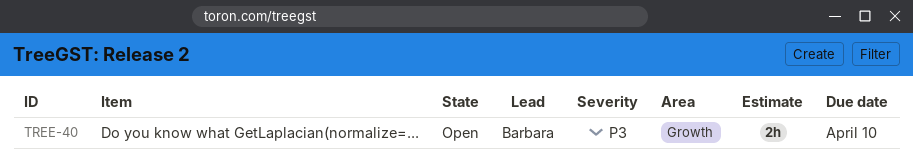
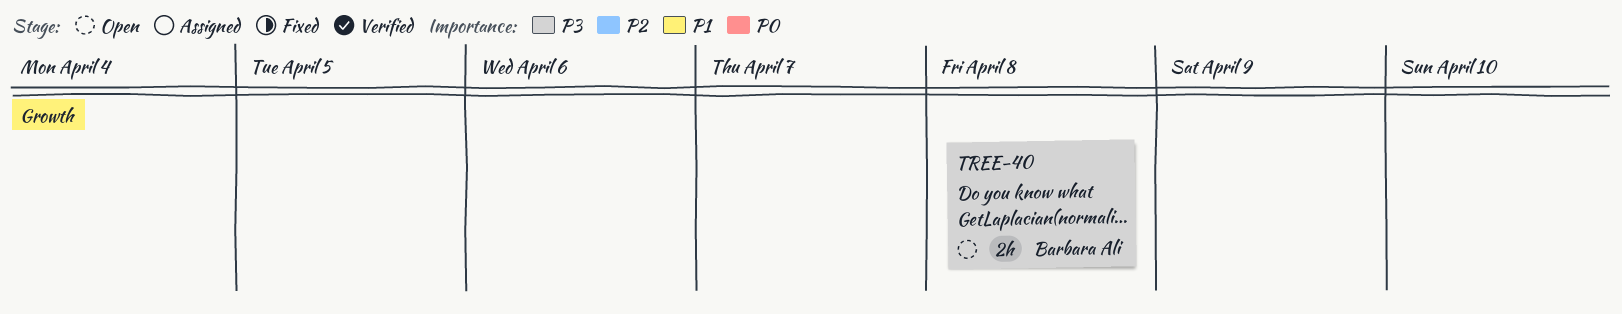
TREE-40, due: Apr 10 -> Apr 8

